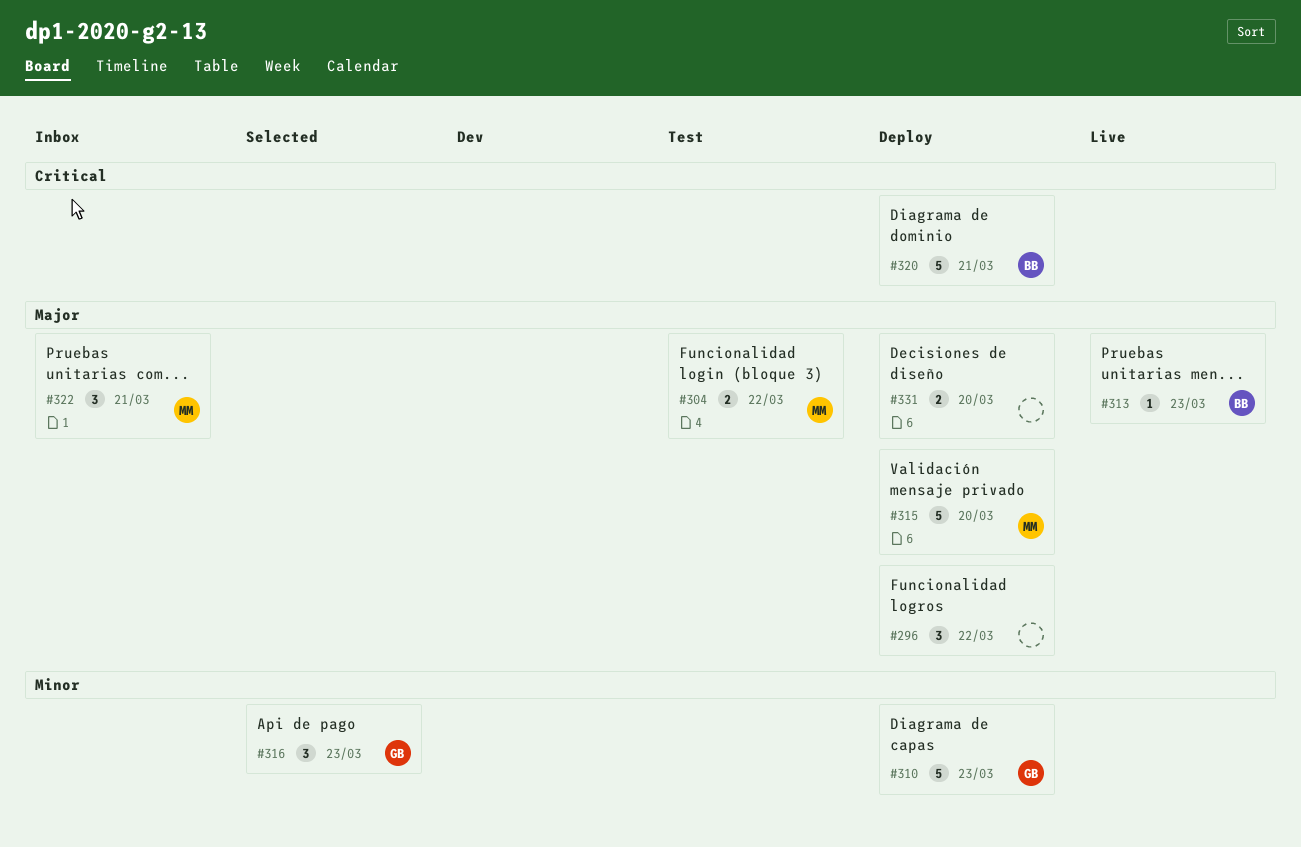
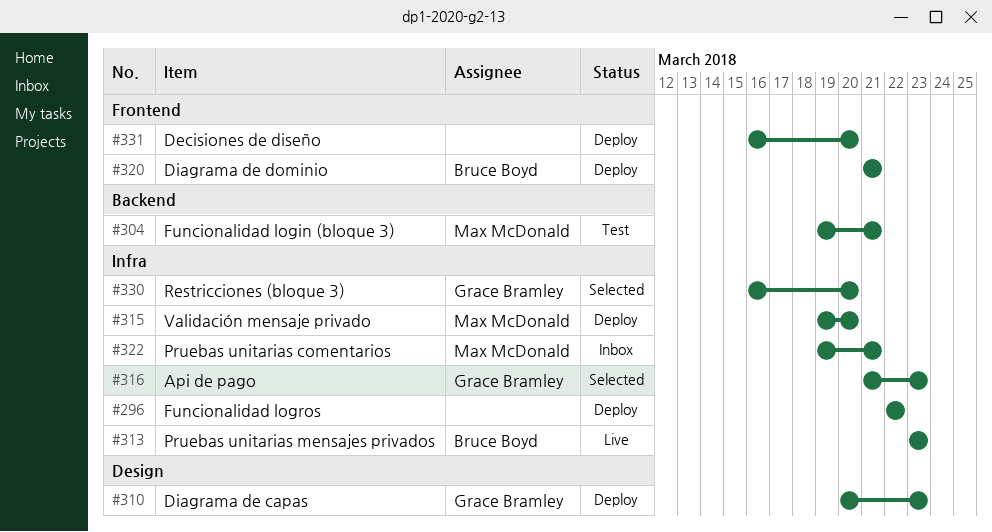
#304, due: Mar 22 -> Mar 21
#330: none -> present

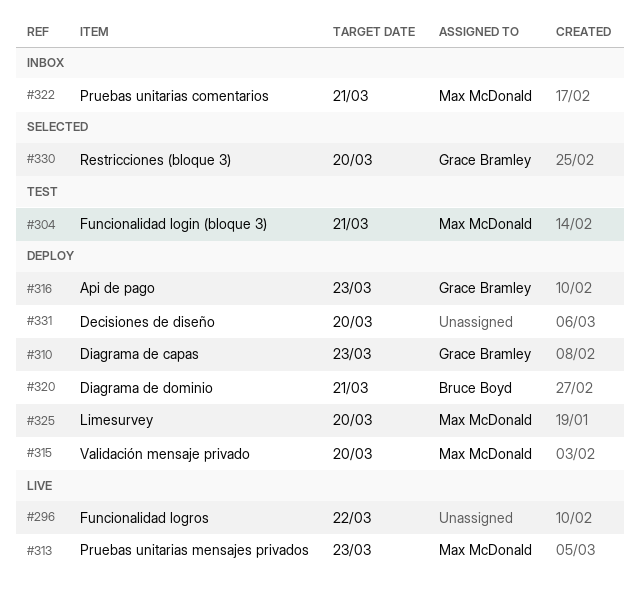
#296, status: Deploy -> Live
#313, owner: Bruce Boyd -> Max McDonald
#316, status: Selected -> Deploy
#325: none -> present

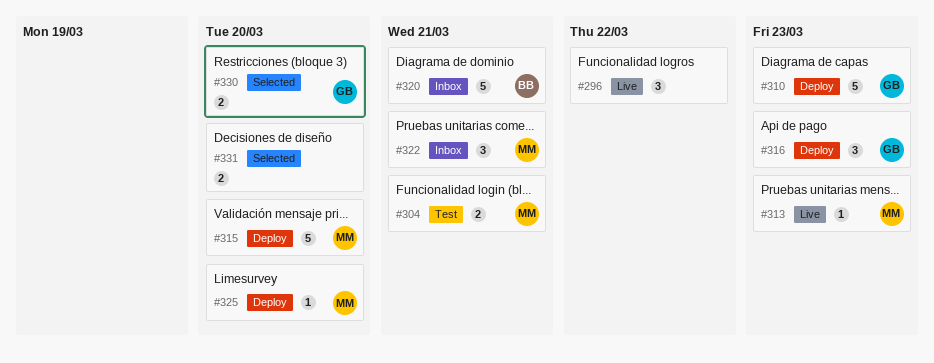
#320, status: Deploy -> Inbox
#331, status: Deploy -> Selected

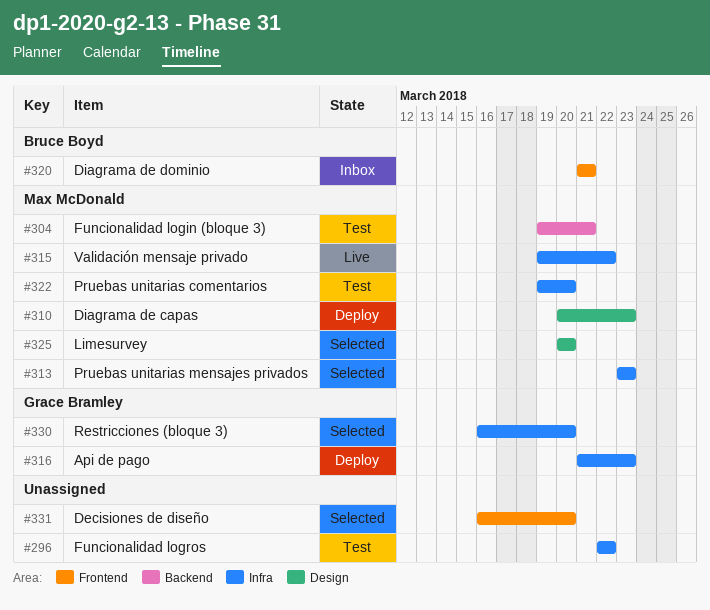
#296, status: Live -> Test
#310, owner: Grace Bramley -> Max McDonald
#313, status: Live -> Selected
#315, status: Deploy -> Live
#315, due: Mar 20 -> Mar 22
#322, status: Inbox -> Test
#322, due: Mar 21 -> Mar 20
#325, status: Deploy -> Selected

